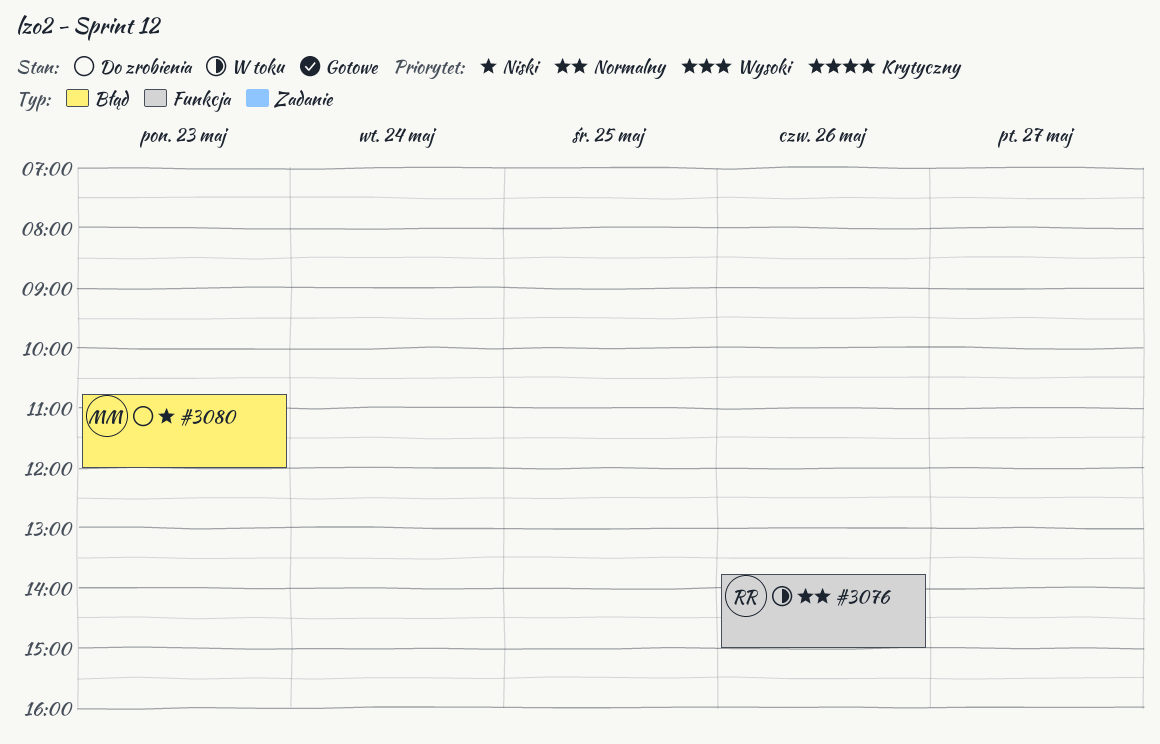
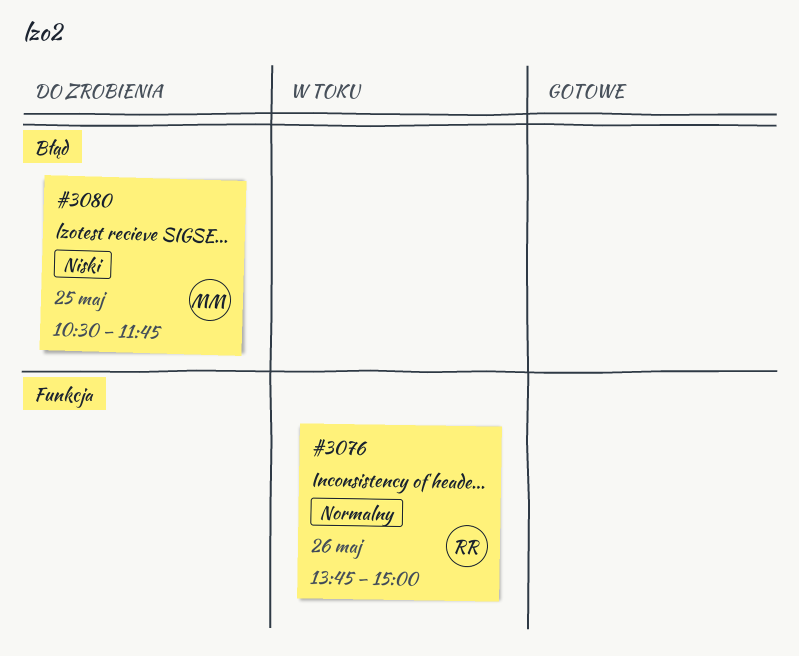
#3080, day: May 23 -> May 25
#3080, begins: 10:45 -> 10:30
#3080, ends: 12:00 -> 11:45

